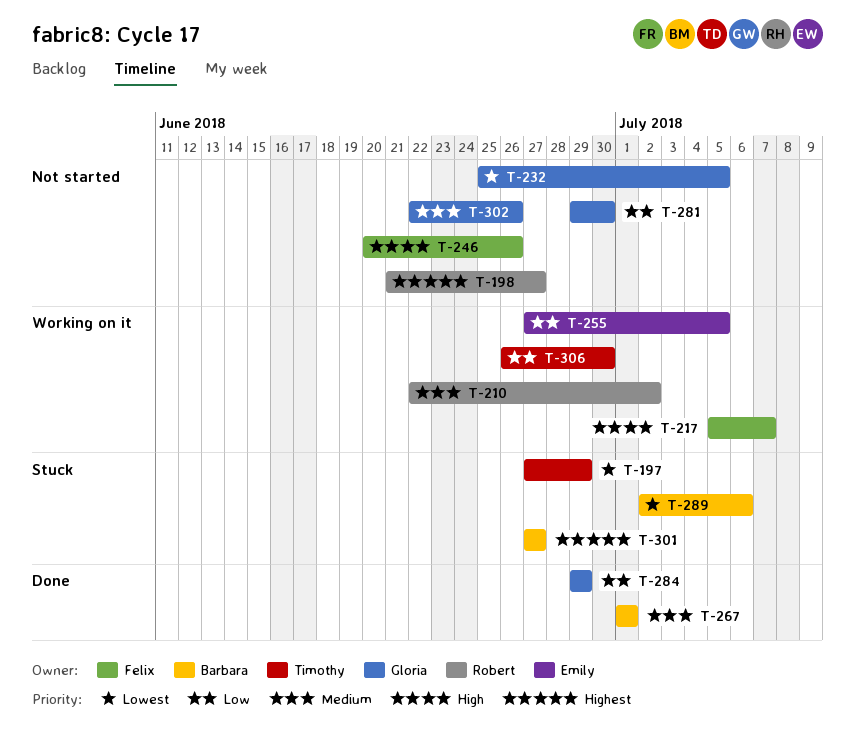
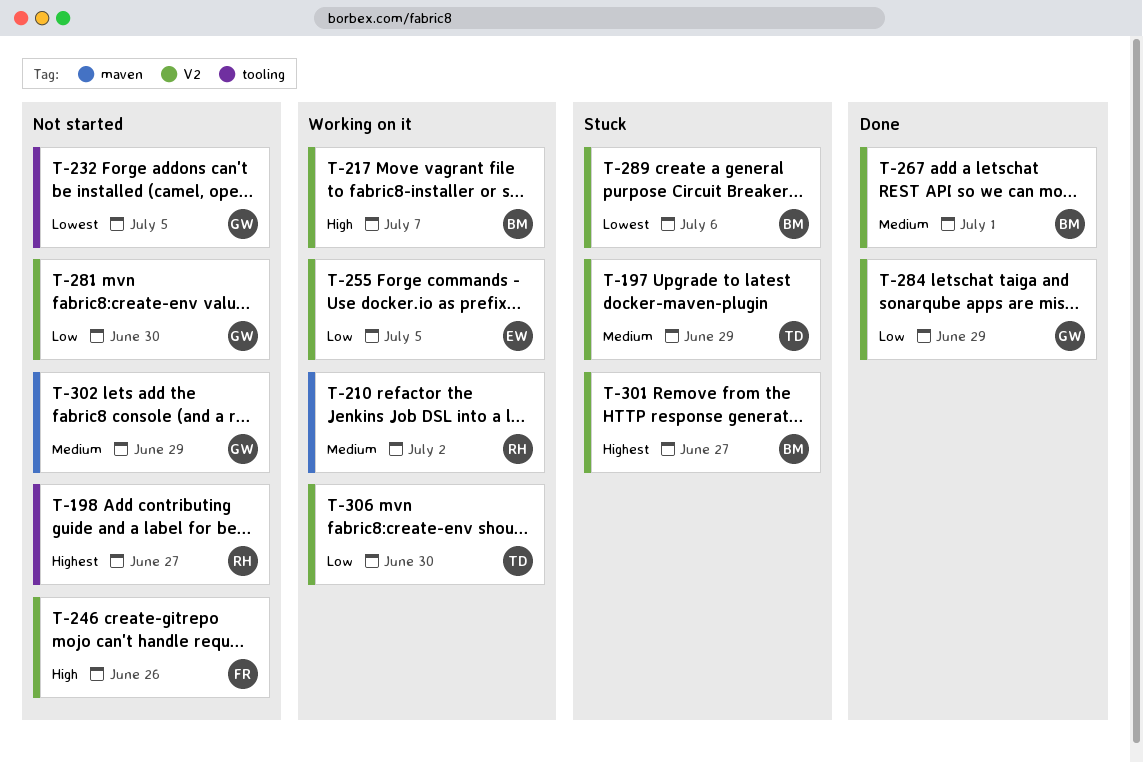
T-197, priority: Lowest -> Medium
T-217, owner: Felix -> Barbara
T-302, due: Jun 26 -> Jun 29

